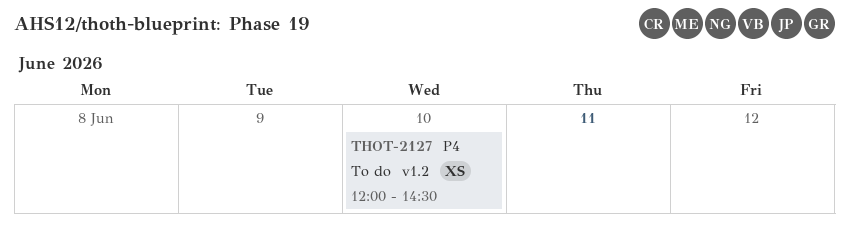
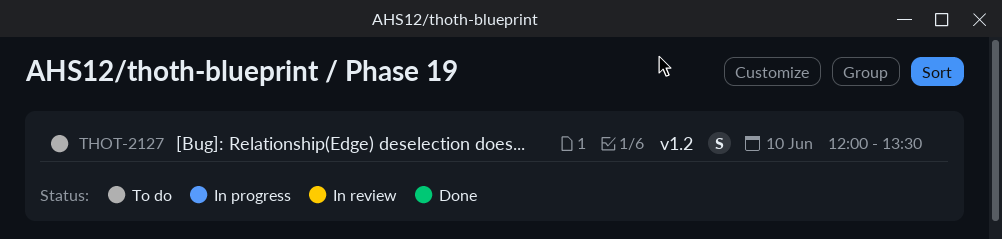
THOT-2127, estimate: XS -> S
THOT-2127, ends: 14:30 -> 13:30

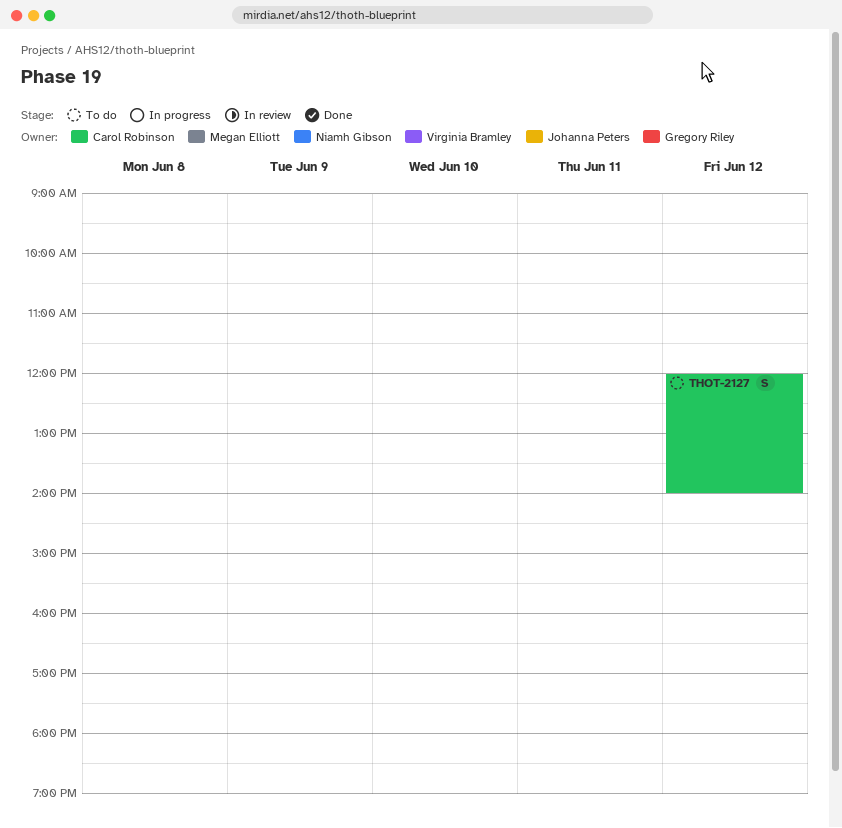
THOT-2127, day: Jun 10 -> Jun 12
THOT-2127, ends: 13:30 -> 14:00

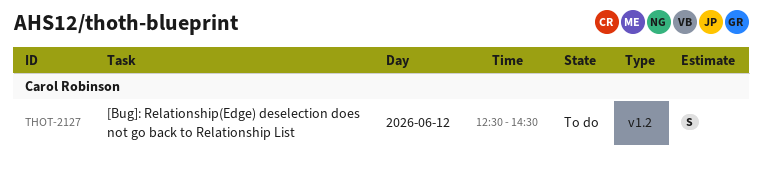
THOT-2127, begins: 12:00 -> 12:30
THOT-2127, ends: 14:00 -> 14:30

